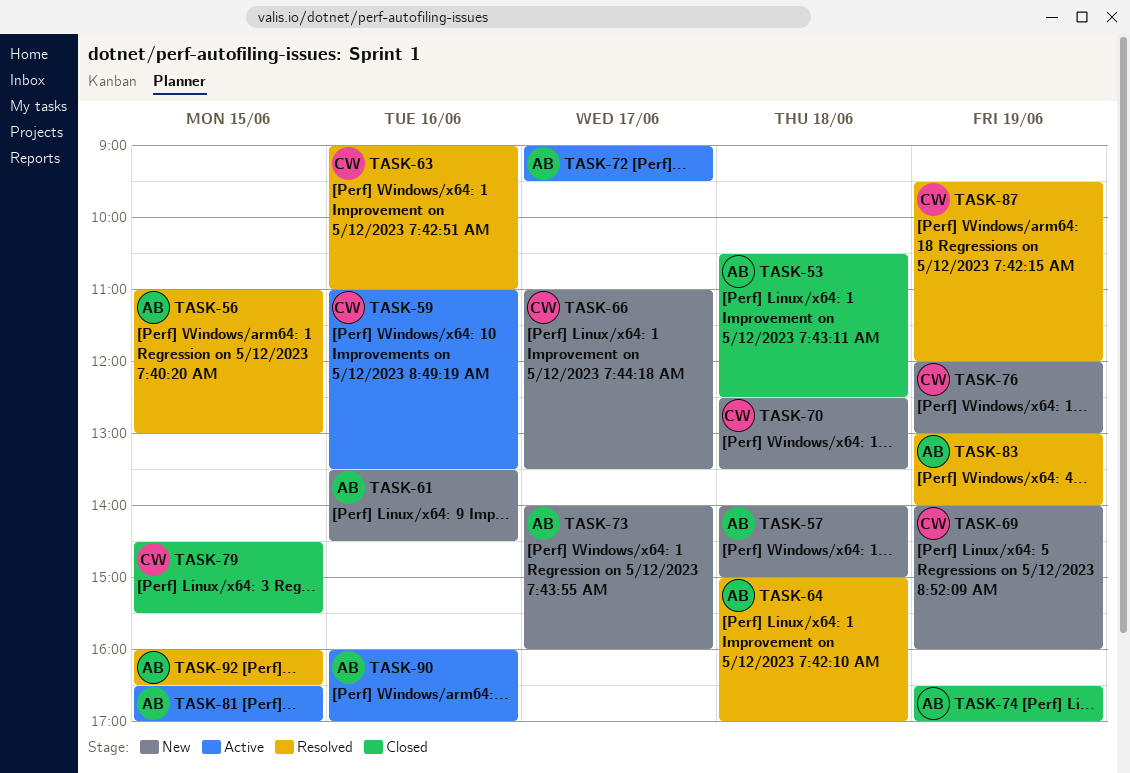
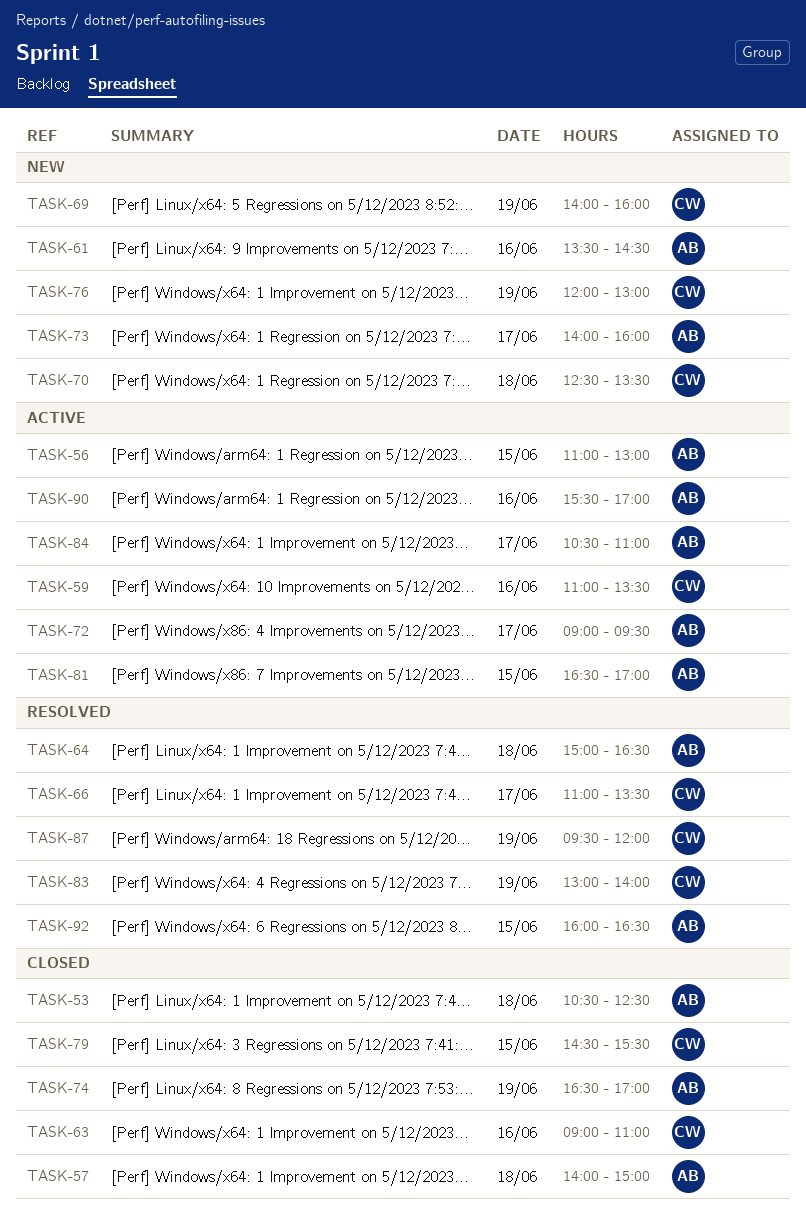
TASK-56, status: Resolved -> Active
TASK-57, status: New -> Closed
TASK-63, status: Resolved -> Closed
TASK-64, ends: 17:00 -> 16:30
TASK-66, status: New -> Resolved
TASK-83, owner: AB -> CW
TASK-84: none -> present
TASK-90, begins: 16:00 -> 15:30

